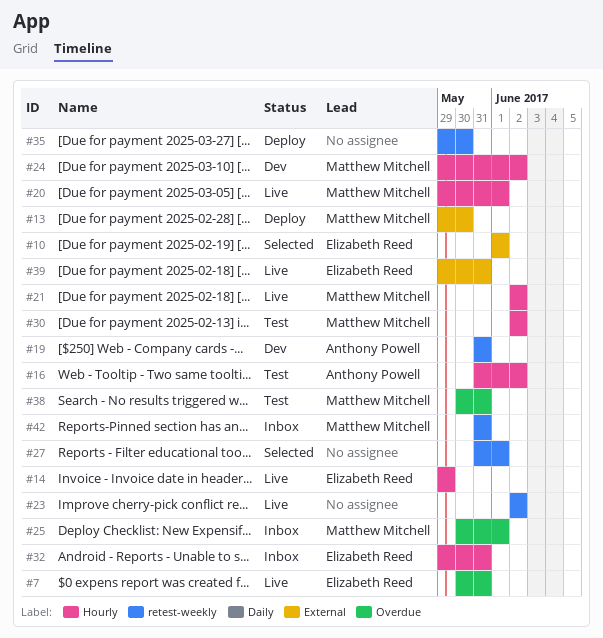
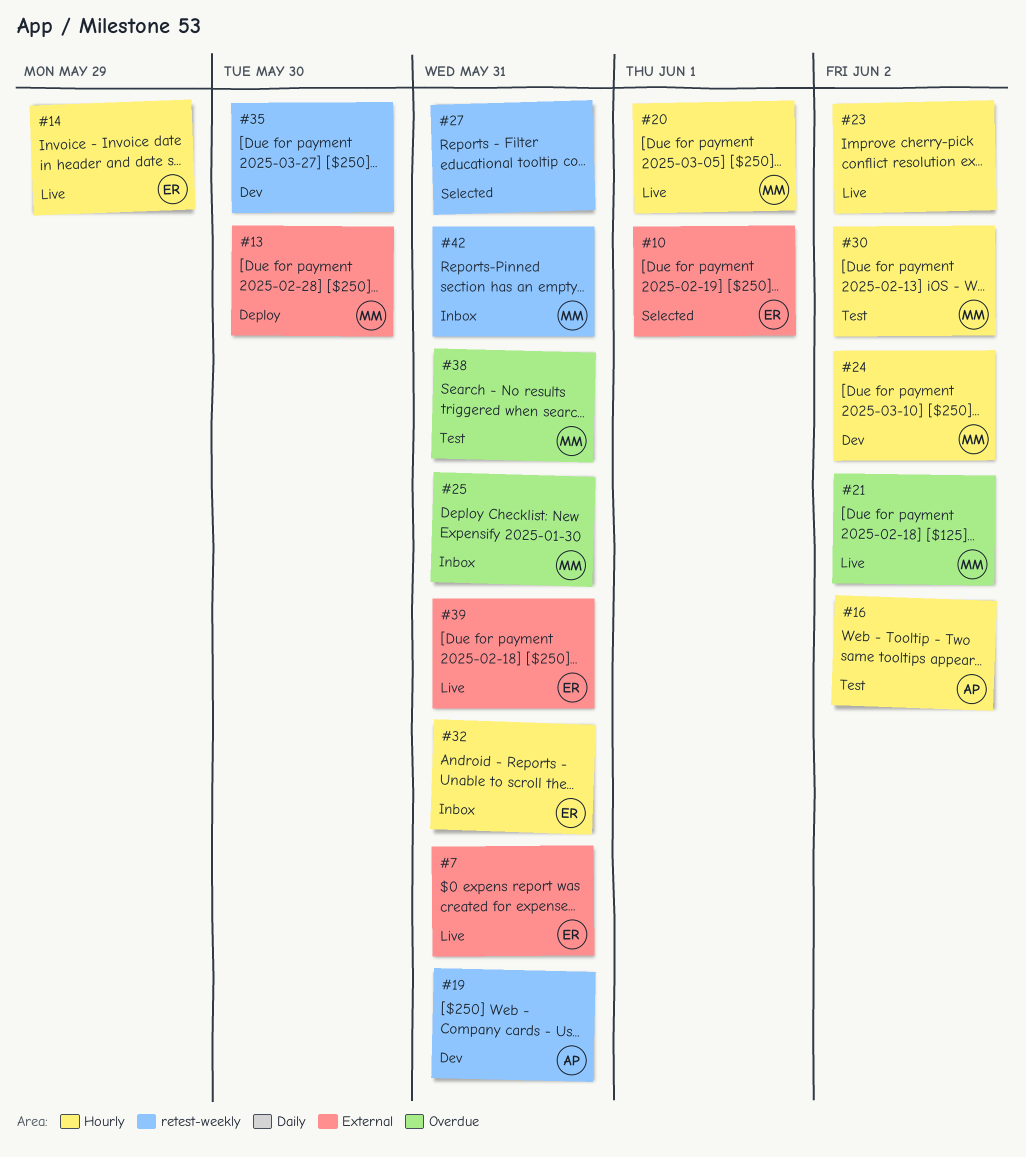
#7, label: Overdue -> External
#21, label: Hourly -> Overdue
#23, label: retest-weekly -> Hourly
#25, due: Jun 1 -> May 31
#27, due: Jun 1 -> May 31
#35, status: Deploy -> Dev

